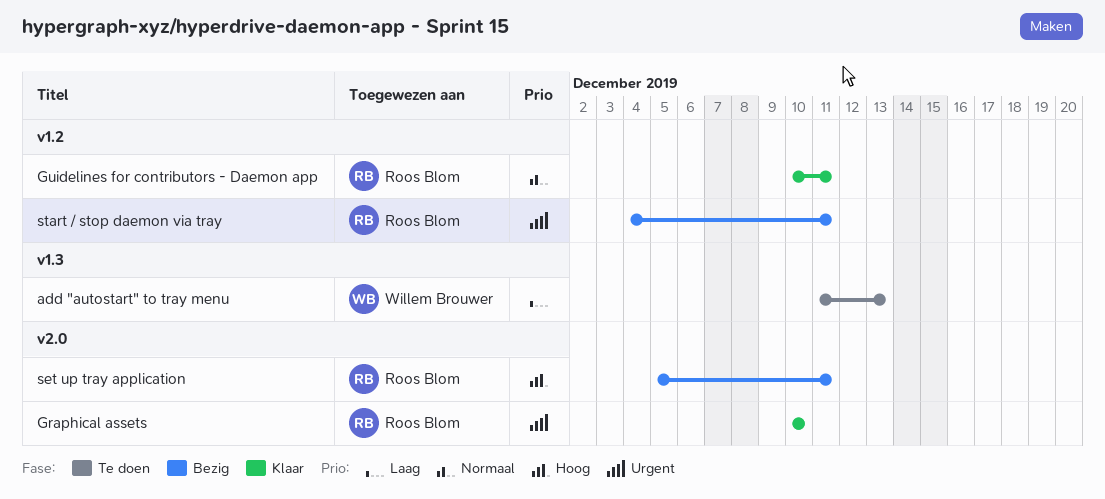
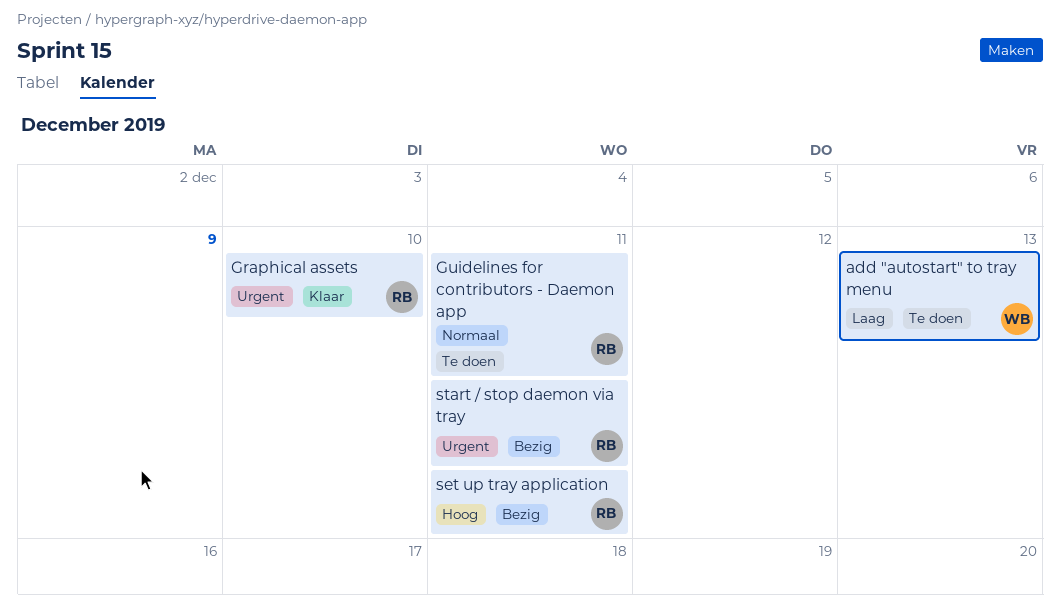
Guidelines for contributors - Daemon app, status: Klaar -> Te doen

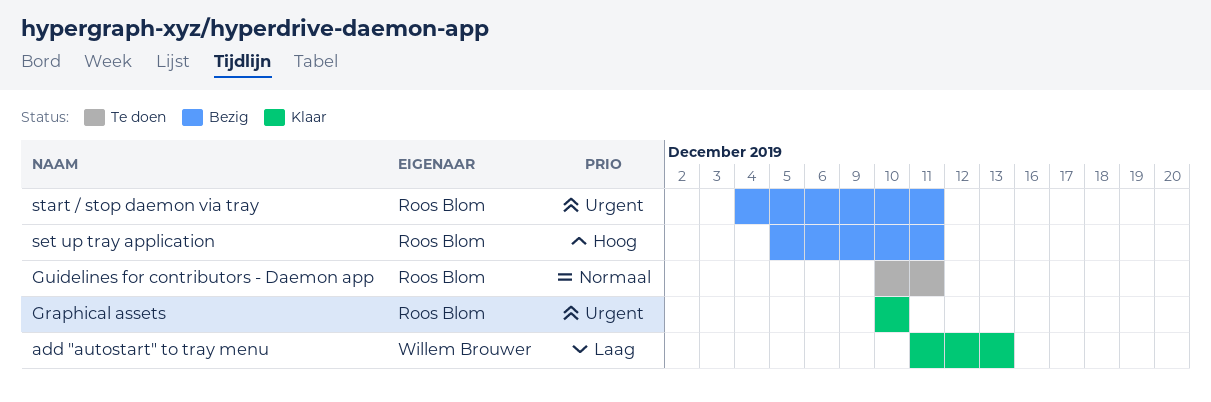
add "autostart" to tray menu, status: Te doen -> Klaar

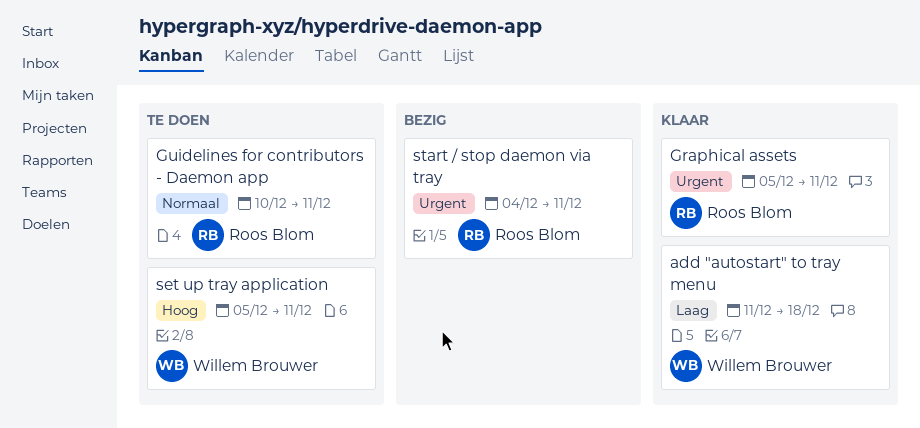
add "autostart" to tray menu, due: Dec 13 -> Dec 18
Graphical assets, start: Dec 10 -> Dec 5
Graphical assets, due: Dec 10 -> Dec 11
set up tray application, status: Bezig -> Te doen
set up tray application, owner: Roos Blom -> Willem Brouwer

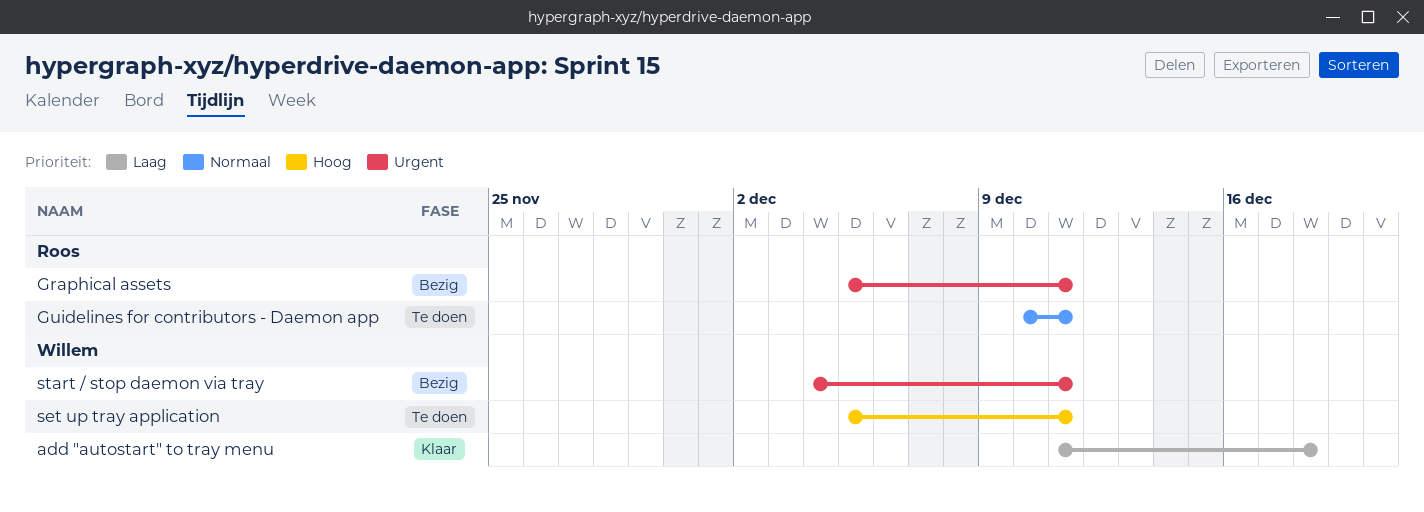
Graphical assets, status: Klaar -> Bezig
start / stop daemon via tray, owner: Roos Blom -> Willem Brouwer

